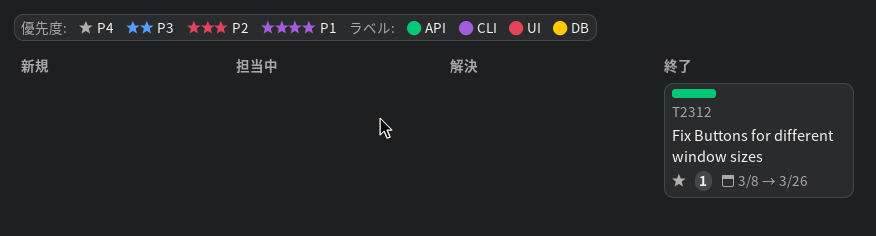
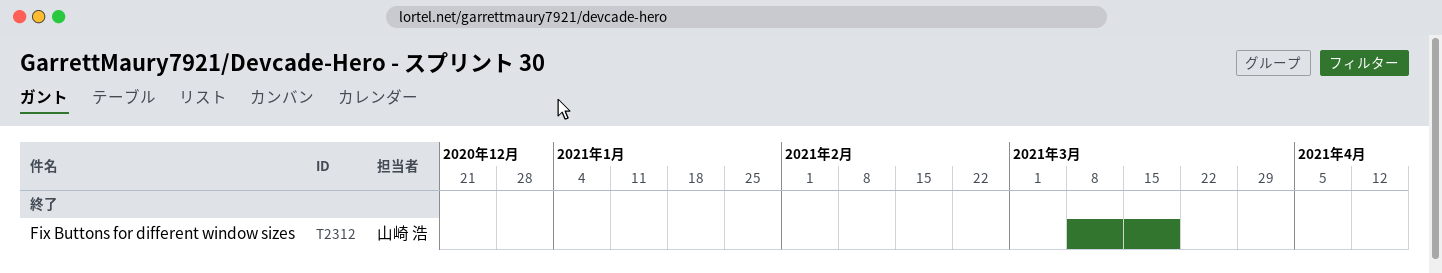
T2312, due: Mar 26 -> Mar 19

